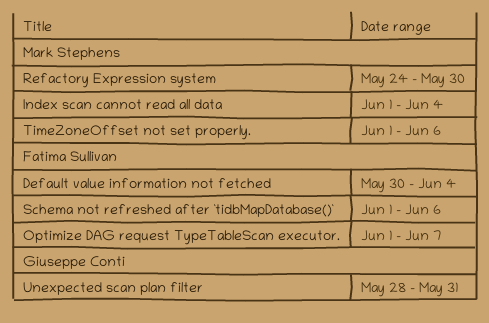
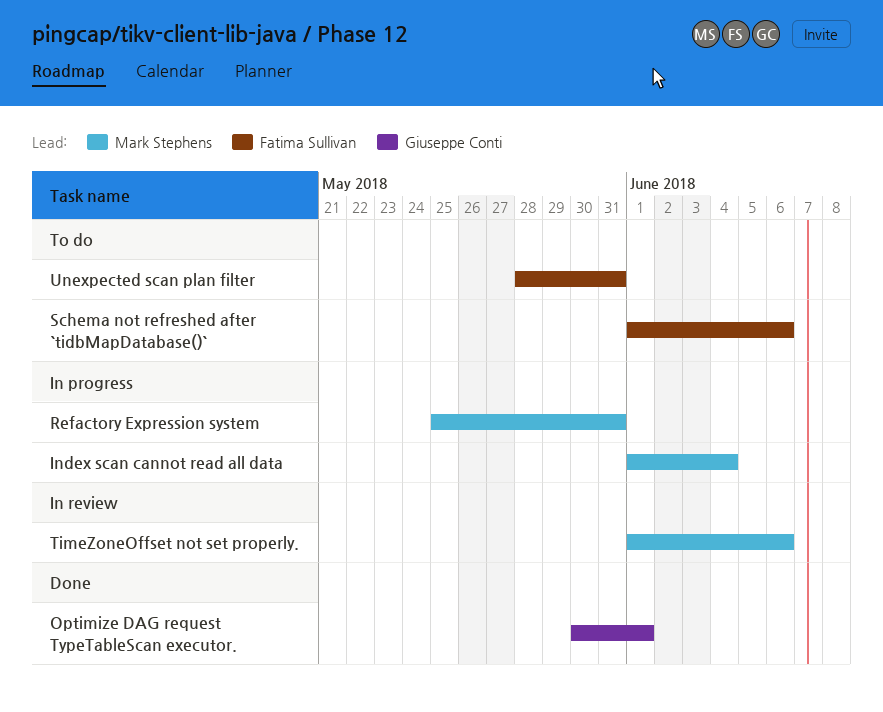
Default value information not fetched: present -> none
Optimize DAG request TypeTableScan executor., owner: Fatima Sullivan -> Giuseppe Conti
Optimize DAG request TypeTableScan executor., start: Jun 1 -> May 30
Optimize DAG request TypeTableScan executor., due: Jun 7 -> Jun 1
Refactory Expression system, start: May 24 -> May 25
Refactory Expression system, due: May 30 -> May 31
Unexpected scan plan filter, owner: Giuseppe Conti -> Fatima Sullivan

